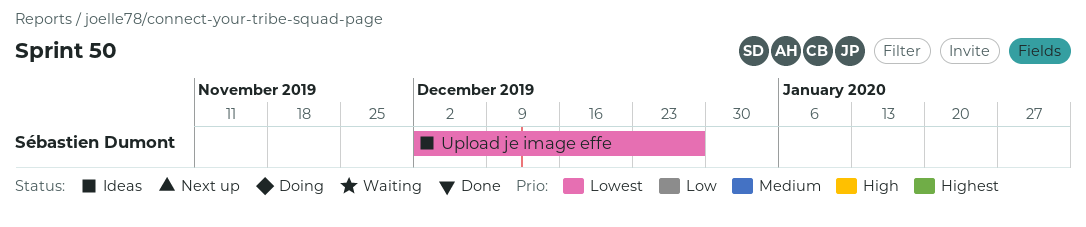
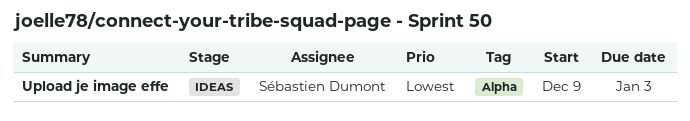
Upload je image effe, start: Dec 2 -> Dec 9
Upload je image effe, due: Dec 27 -> Jan 3

